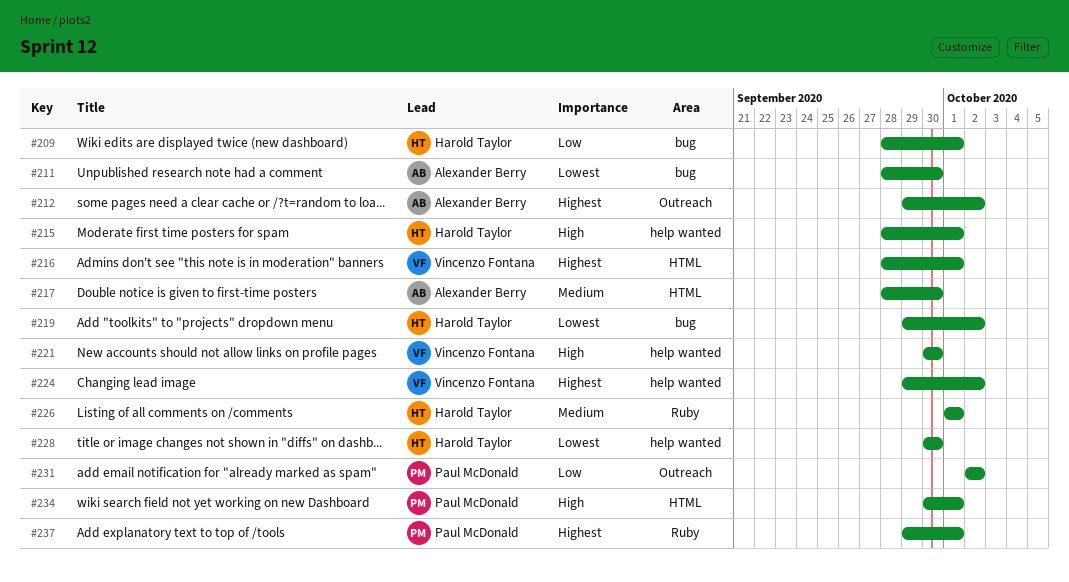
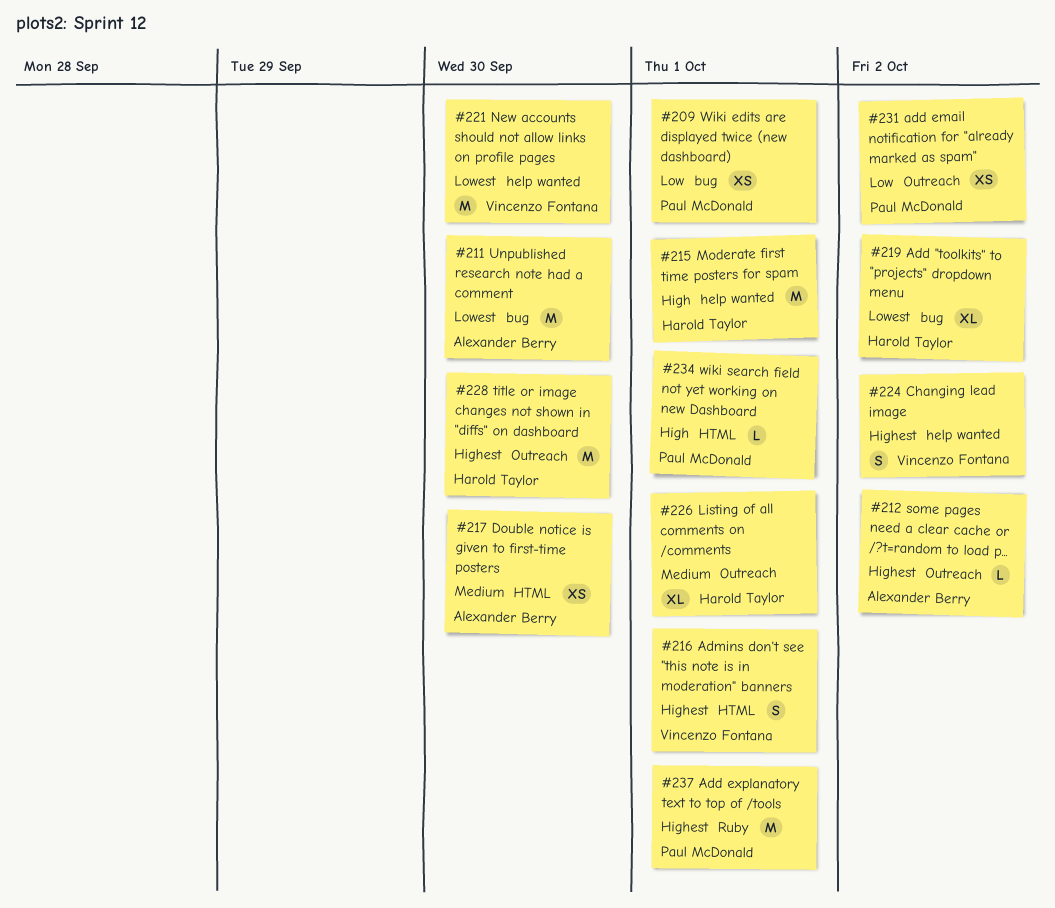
#209, owner: Harold Taylor -> Paul McDonald
#221, priority: High -> Lowest
#226, label: Ruby -> Outreach
#228, priority: Lowest -> Highest
#228, label: help wanted -> Outreach

